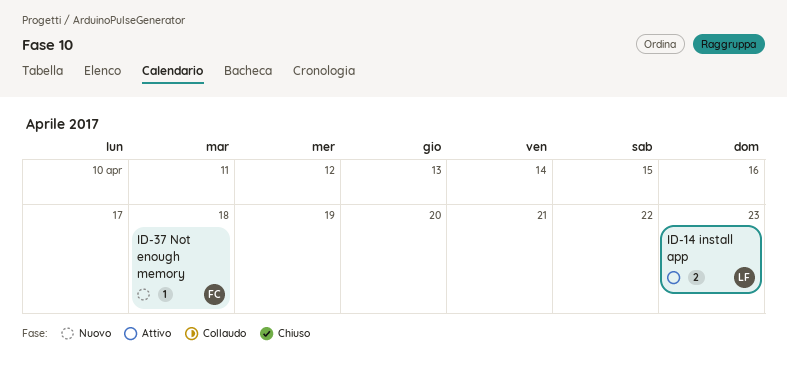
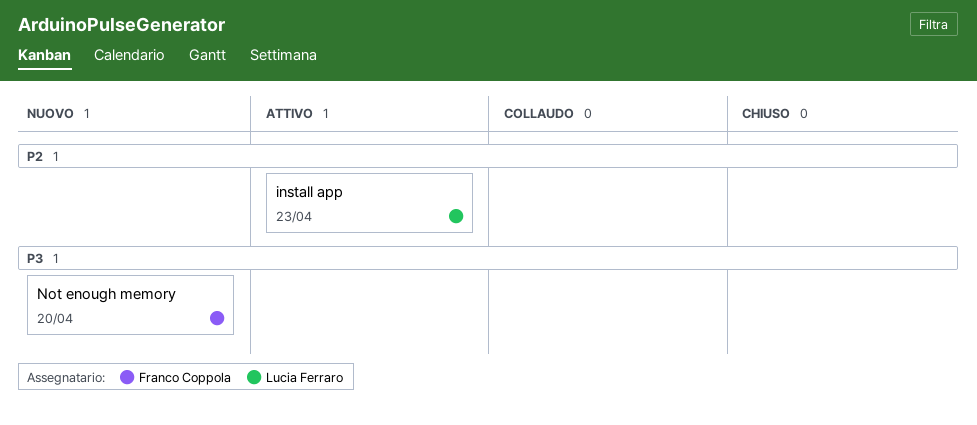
Not enough memory, due: Apr 18 -> Apr 20

